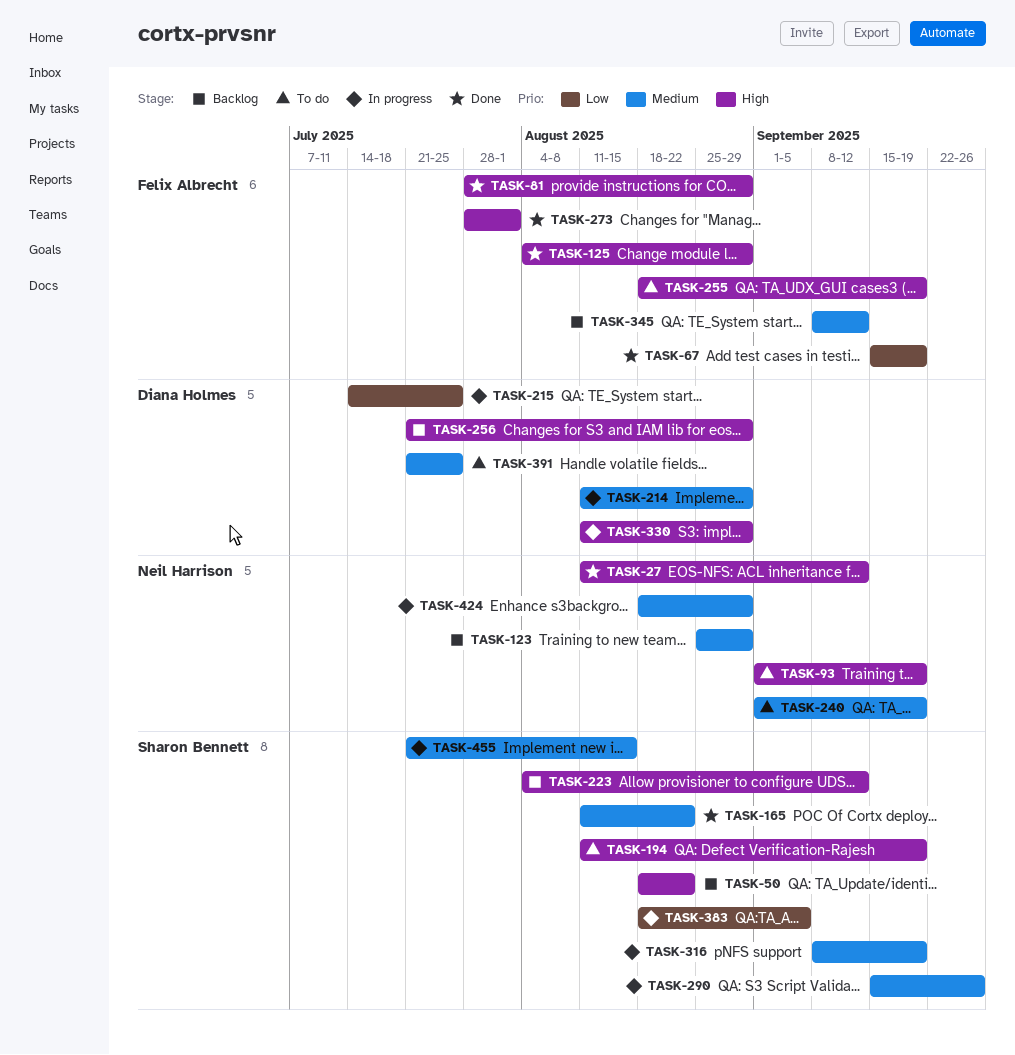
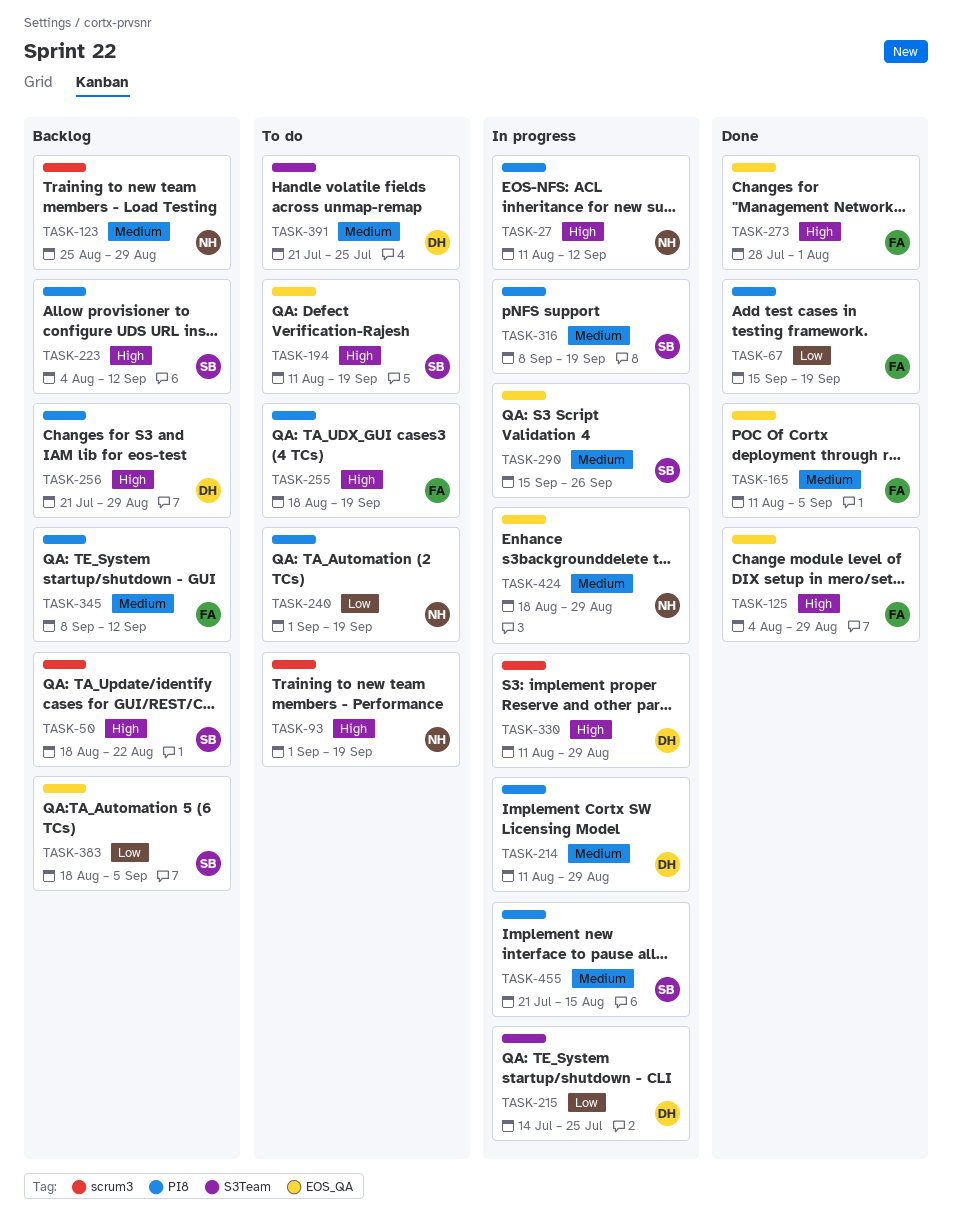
TASK-27, status: Done -> In progress
TASK-81: present -> none
TASK-165, owner: Sharon Bennett -> Felix Albrecht
TASK-165, due: Aug 22 -> Sep 5
TASK-240, priority: Medium -> Low
TASK-383, status: In progress -> Backlog

